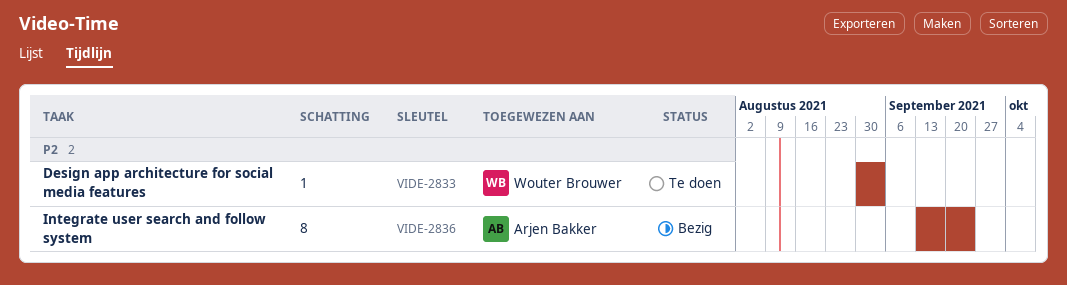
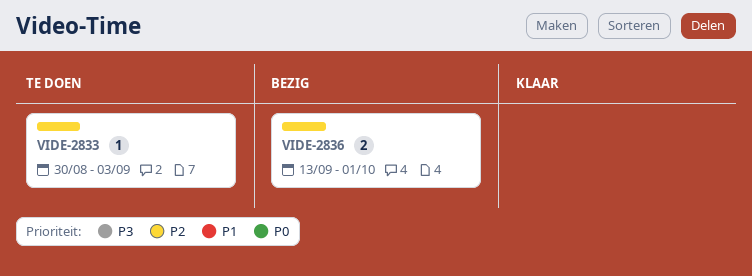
VIDE-2836, estimate: 8 -> 2
VIDE-2836, due: Sep 24 -> Oct 1

